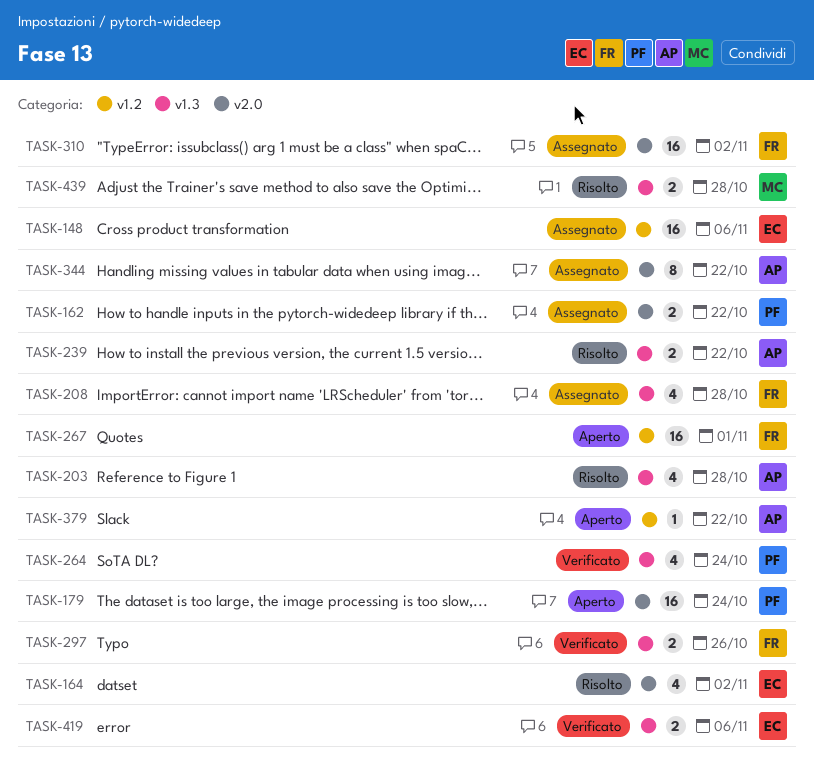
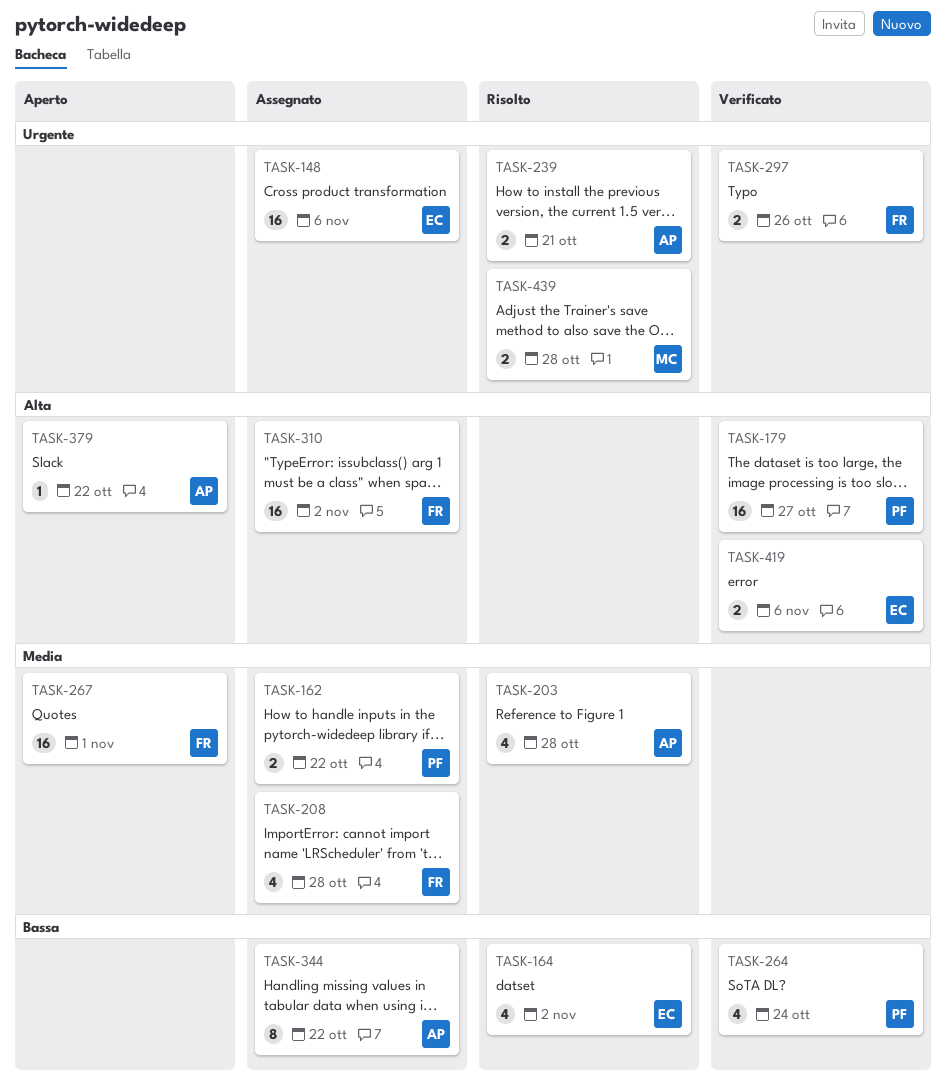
TASK-179, status: Aperto -> Verificato
TASK-179, due: Oct 24 -> Oct 27
TASK-239, due: Oct 22 -> Oct 21

